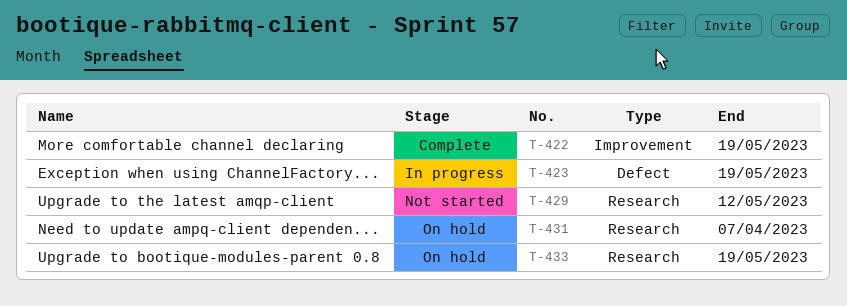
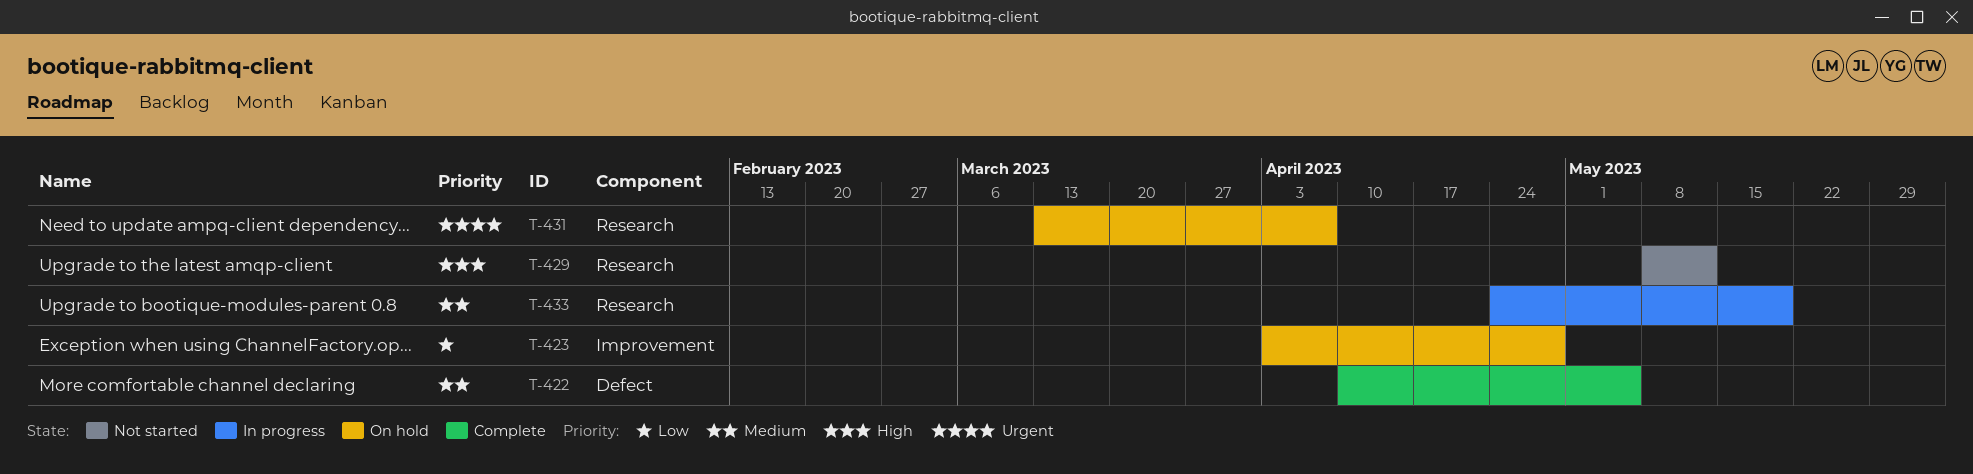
T-422, label: Improvement -> Defect
T-422, due: May 19 -> May 5
T-423, status: In progress -> On hold
T-423, label: Defect -> Improvement
T-423, due: May 19 -> Apr 28
T-433, status: On hold -> In progress

